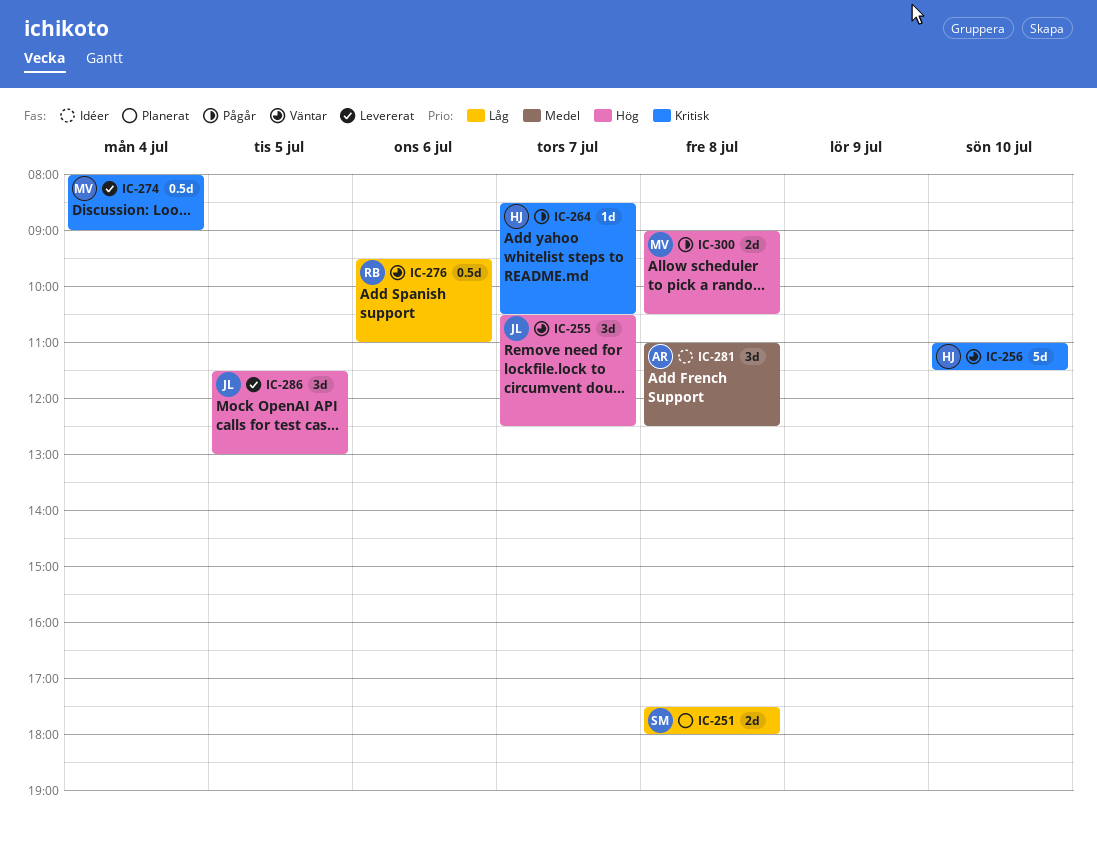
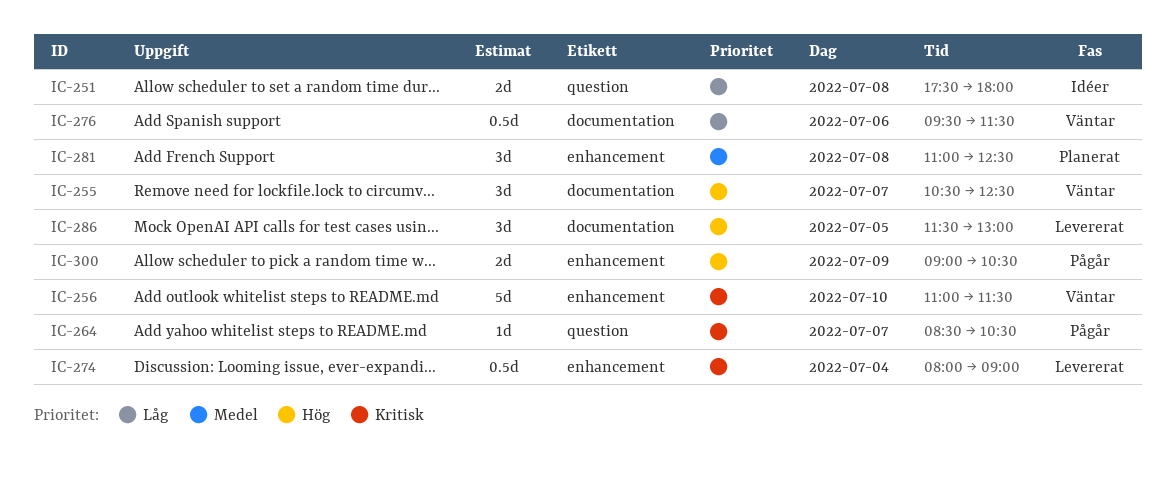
IC-251, status: Planerat -> Idéer
IC-276, ends: 11:00 -> 11:30
IC-281, status: Idéer -> Planerat
IC-300, day: Jul 8 -> Jul 9

